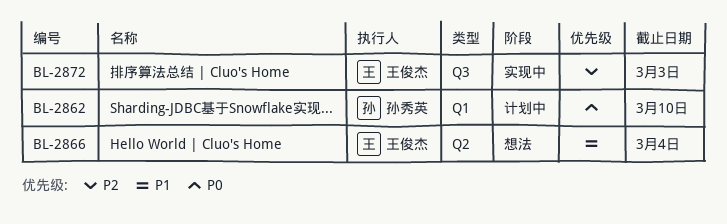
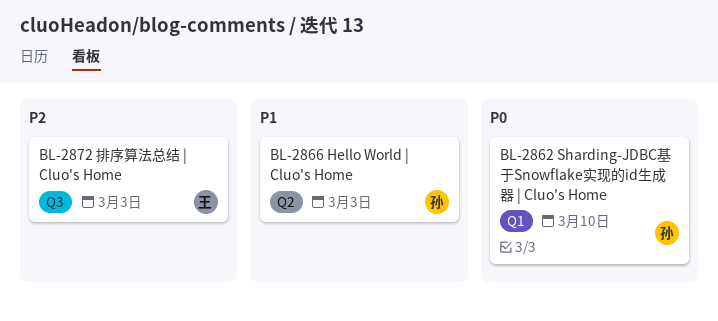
BL-2866, owner: 王俊杰 -> 孙秀英
BL-2866, due: Mar 4 -> Mar 3

